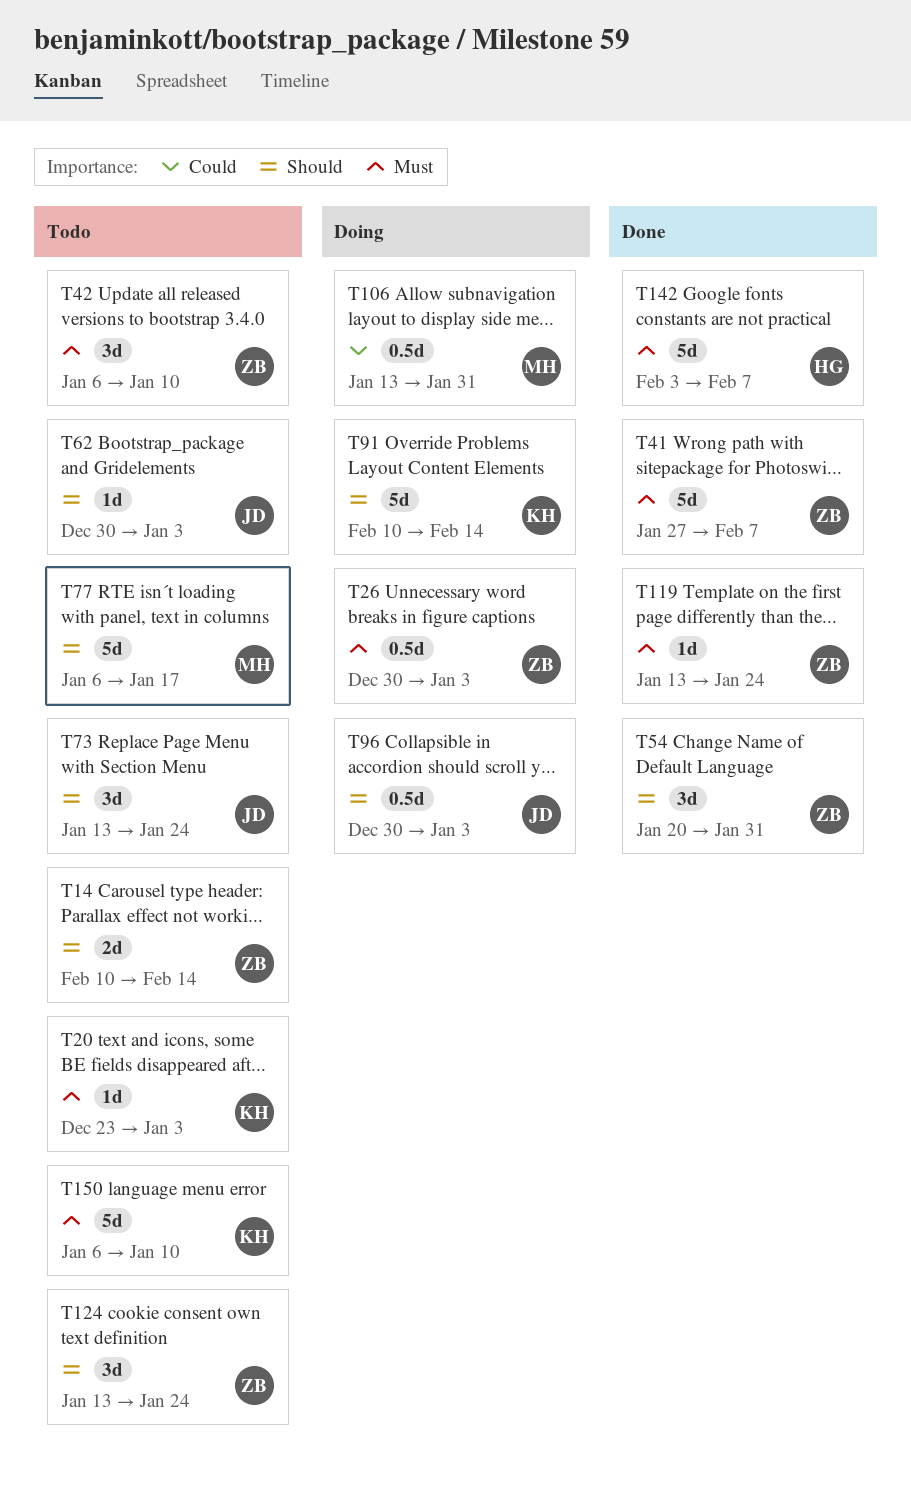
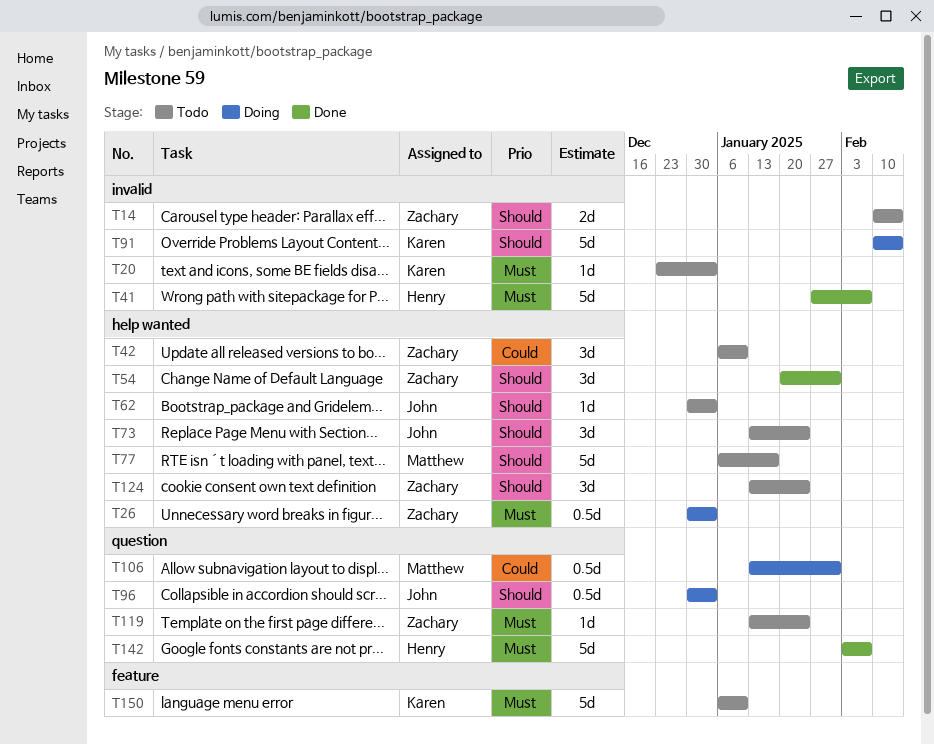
T41, owner: Zachary -> Henry
T42, priority: Must -> Could
T119, status: Done -> Todo

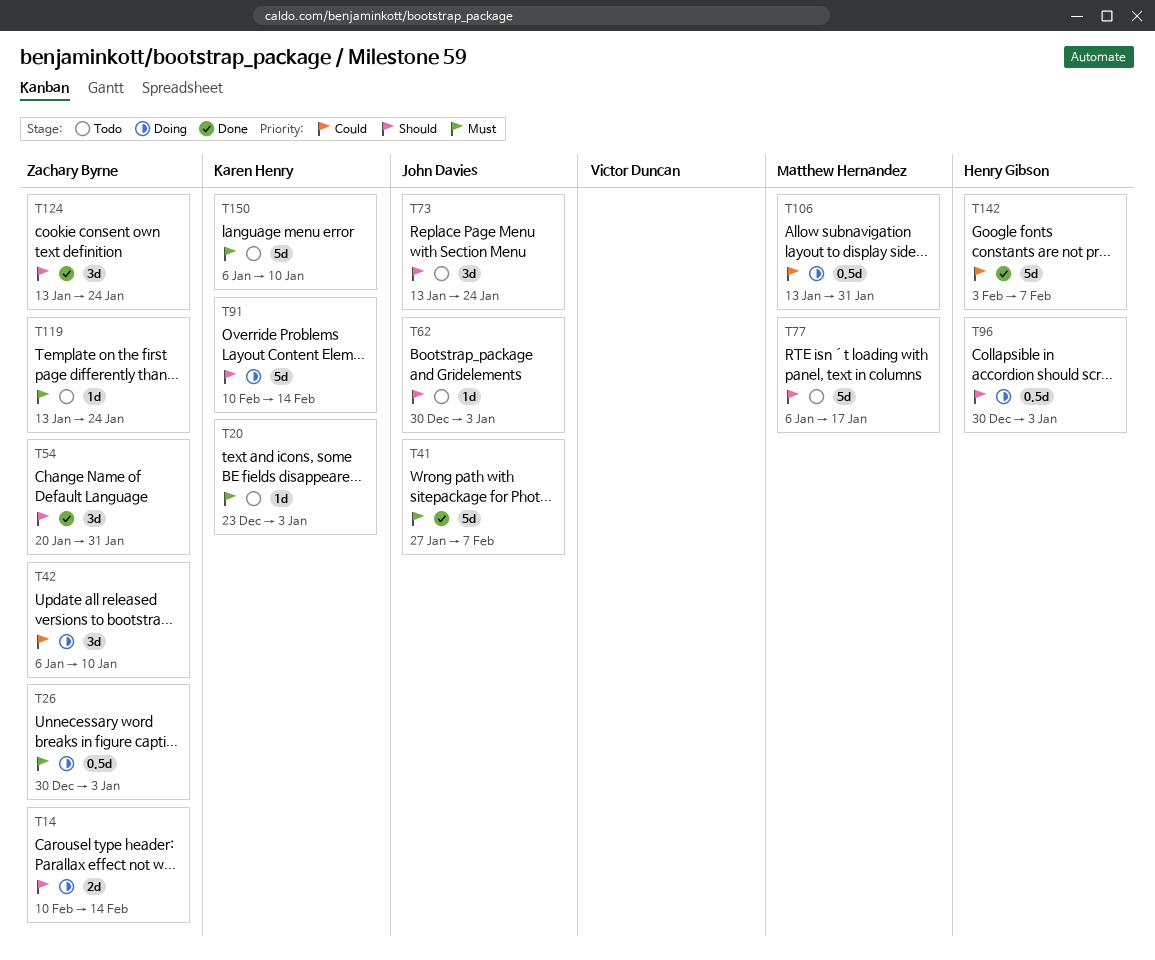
T14, status: Todo -> Doing
T41, owner: Henry Gibson -> John Davies
T42, status: Todo -> Doing
T96, owner: John Davies -> Henry Gibson
T124, status: Todo -> Done
T142, priority: Must -> Could

